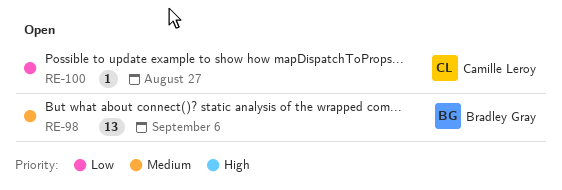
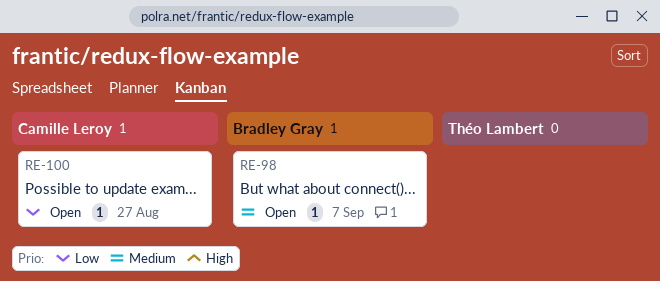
RE-98, estimate: 13 -> 1
RE-98, due: Sep 6 -> Sep 7

